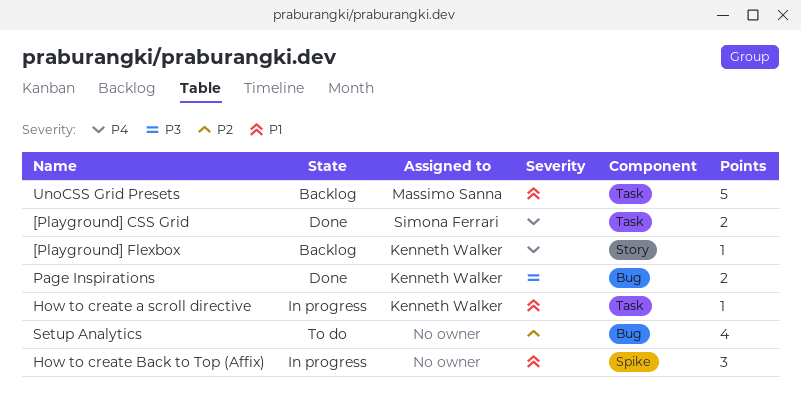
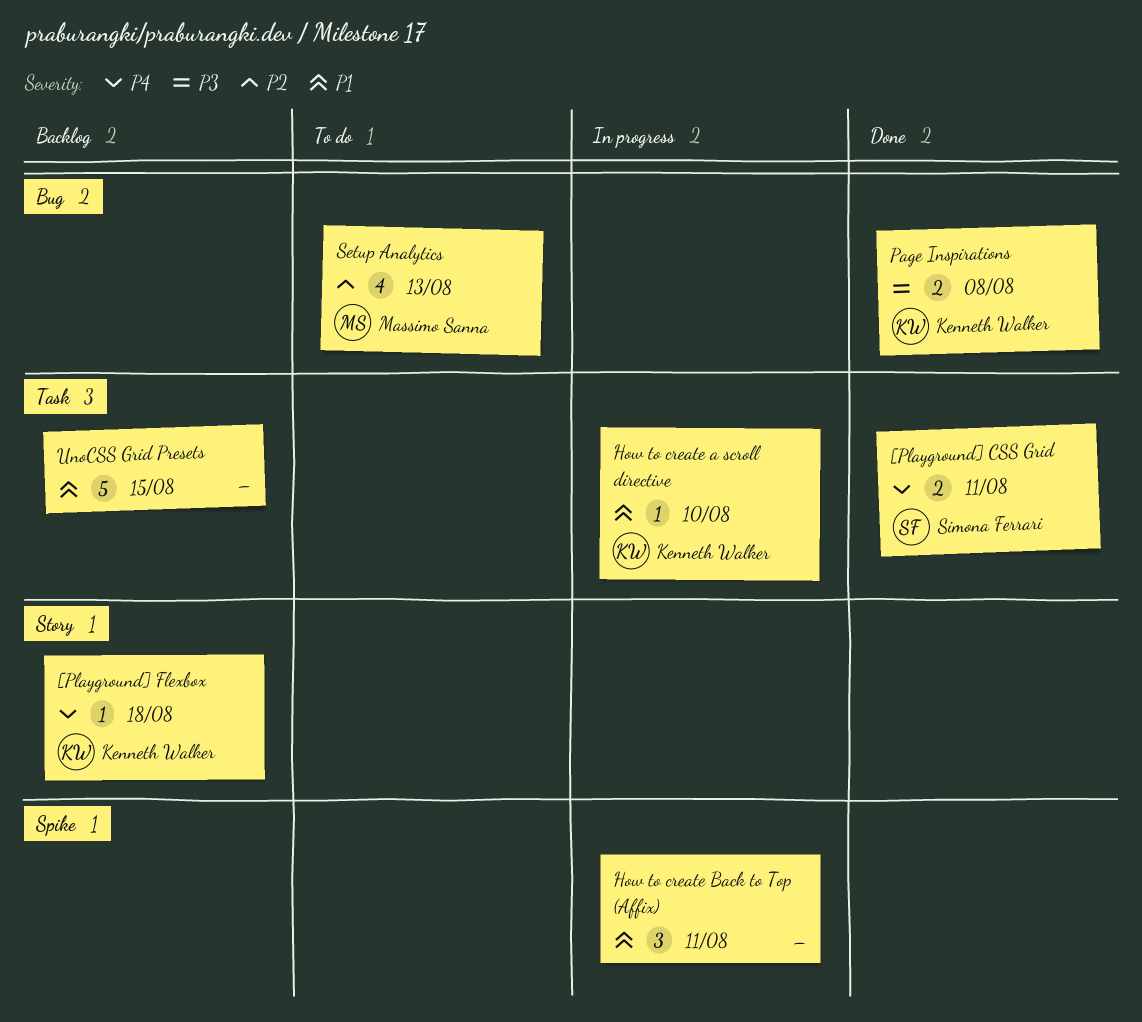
Setup Analytics, owner: none -> Massimo Sanna
UnoCSS Grid Presets, owner: Massimo Sanna -> none

